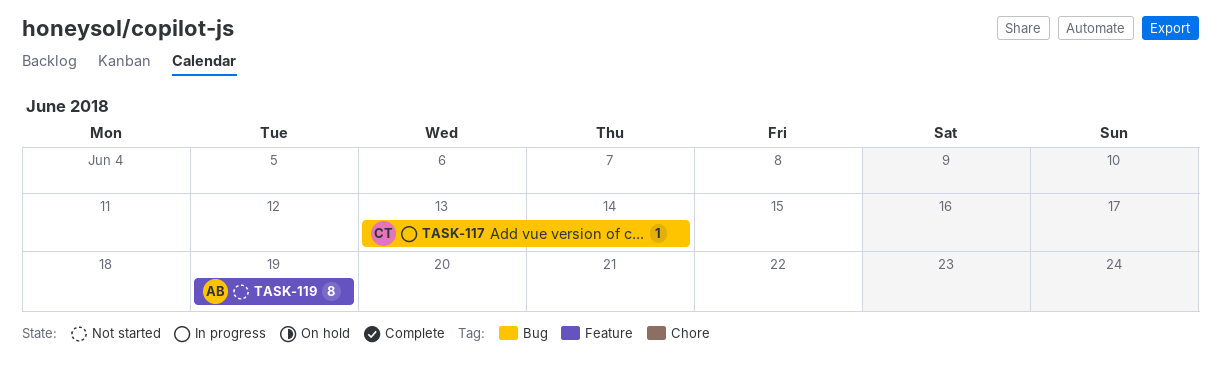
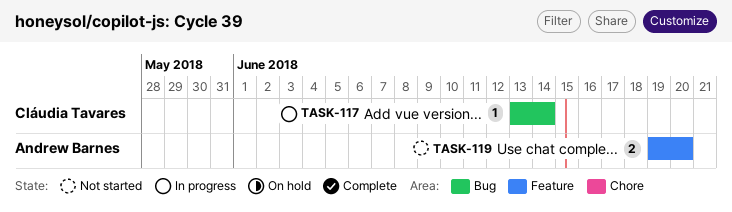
TASK-119, estimate: 8 -> 2
TASK-119, due: Jun 19 -> Jun 20

